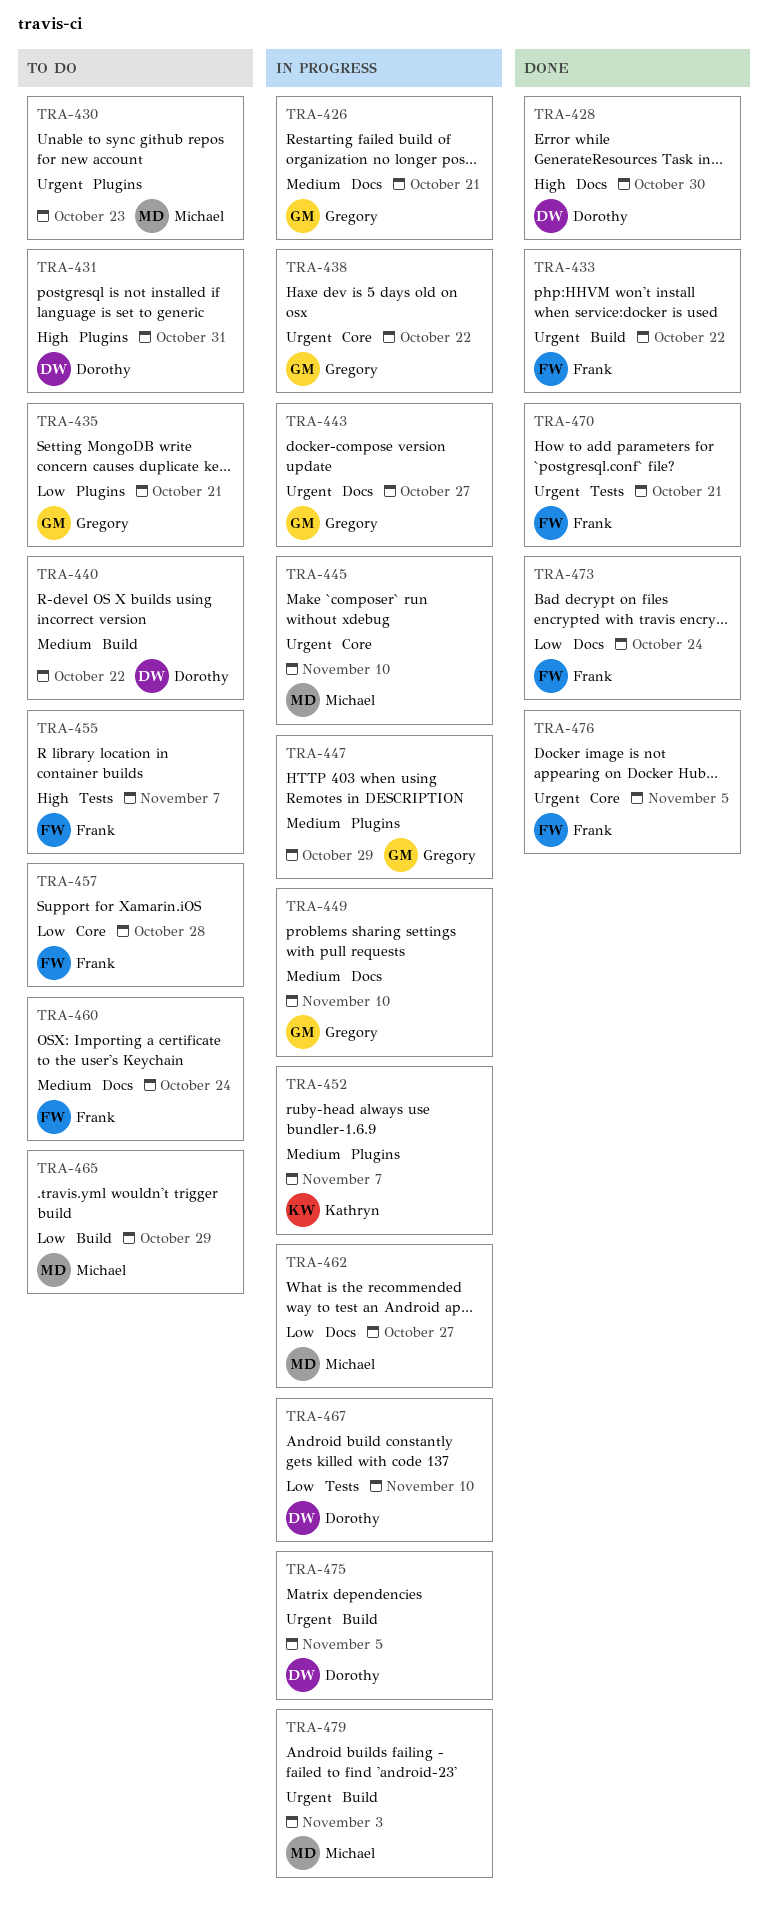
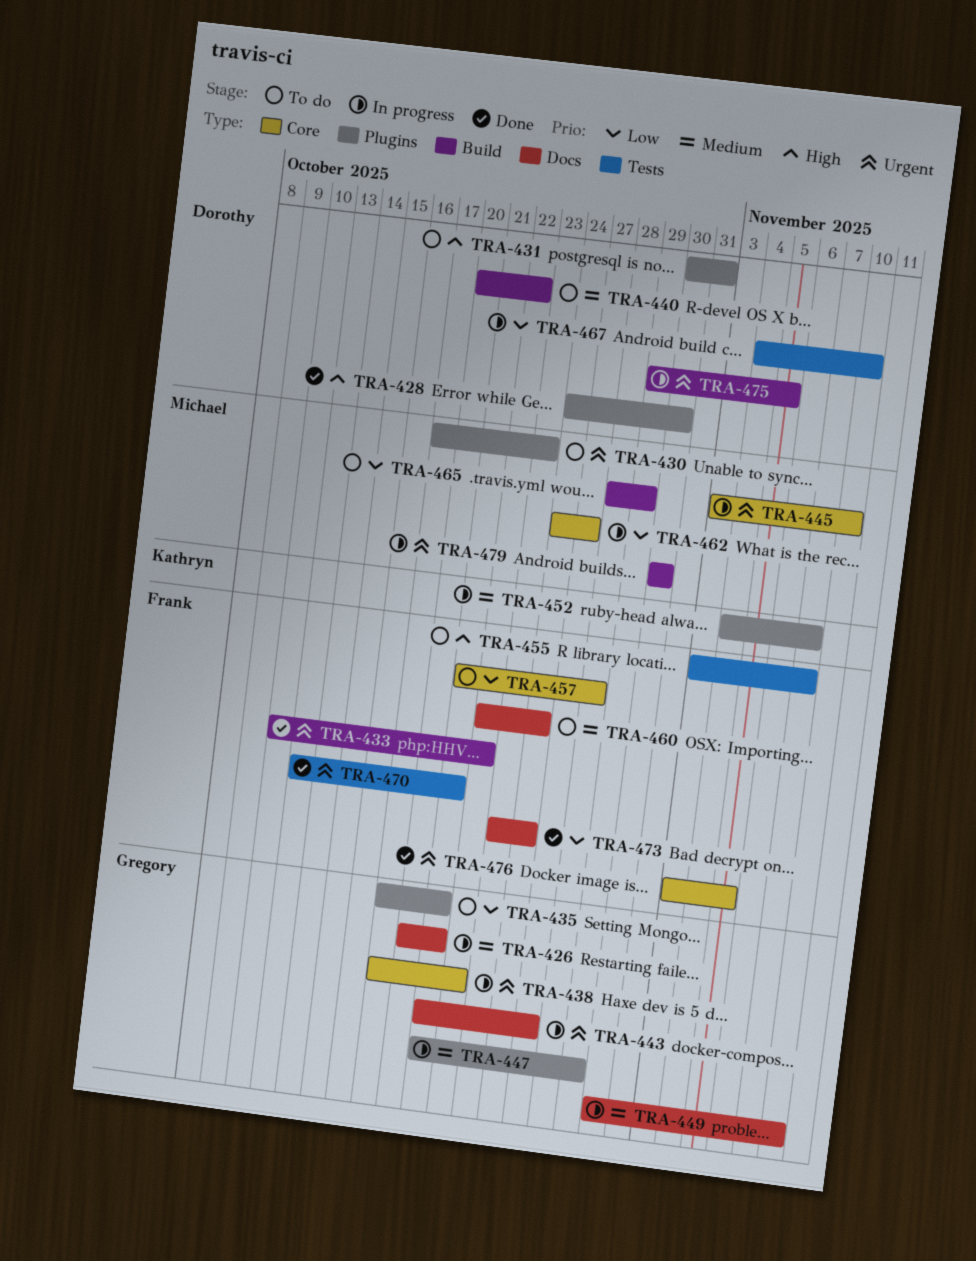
TRA-428, label: Docs -> Plugins
TRA-462, label: Docs -> Core
TRA-479, due: Nov 3 -> Oct 30

